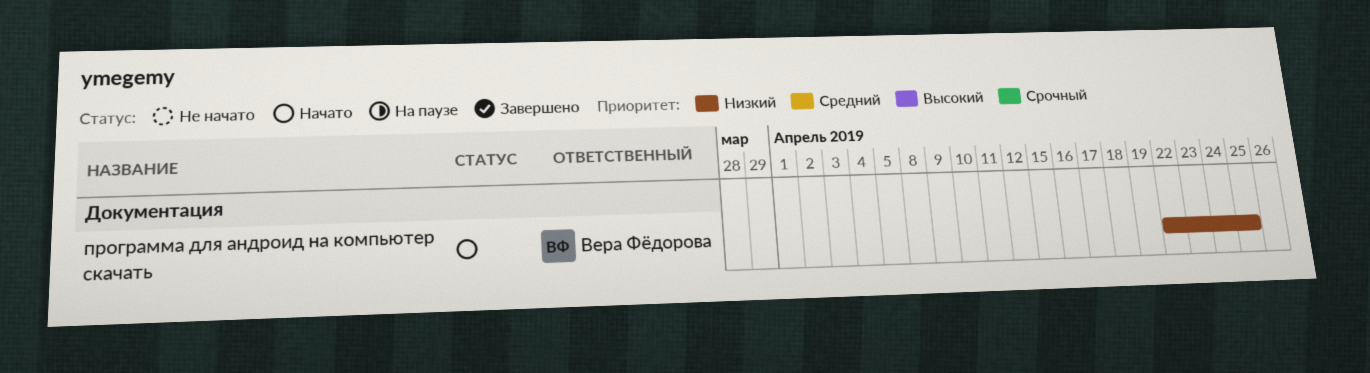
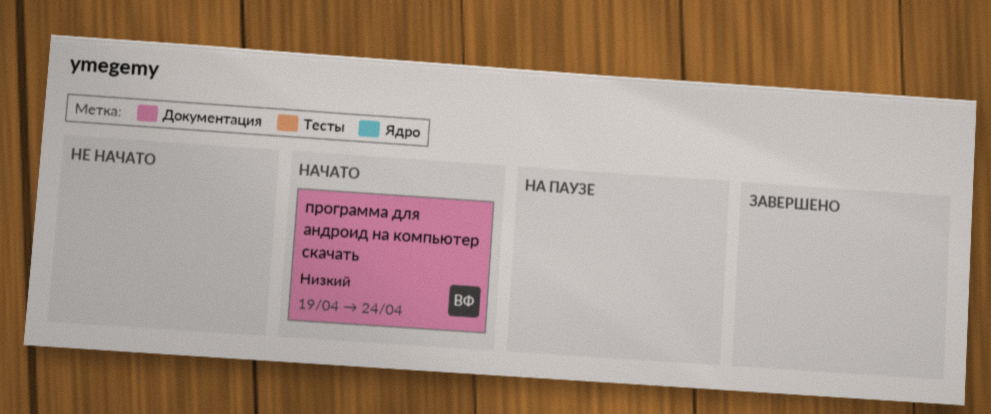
программа для андроид на компьютер скачать, start: Apr 22 -> Apr 19
программа для андроид на компьютер скачать, due: Apr 25 -> Apr 24

